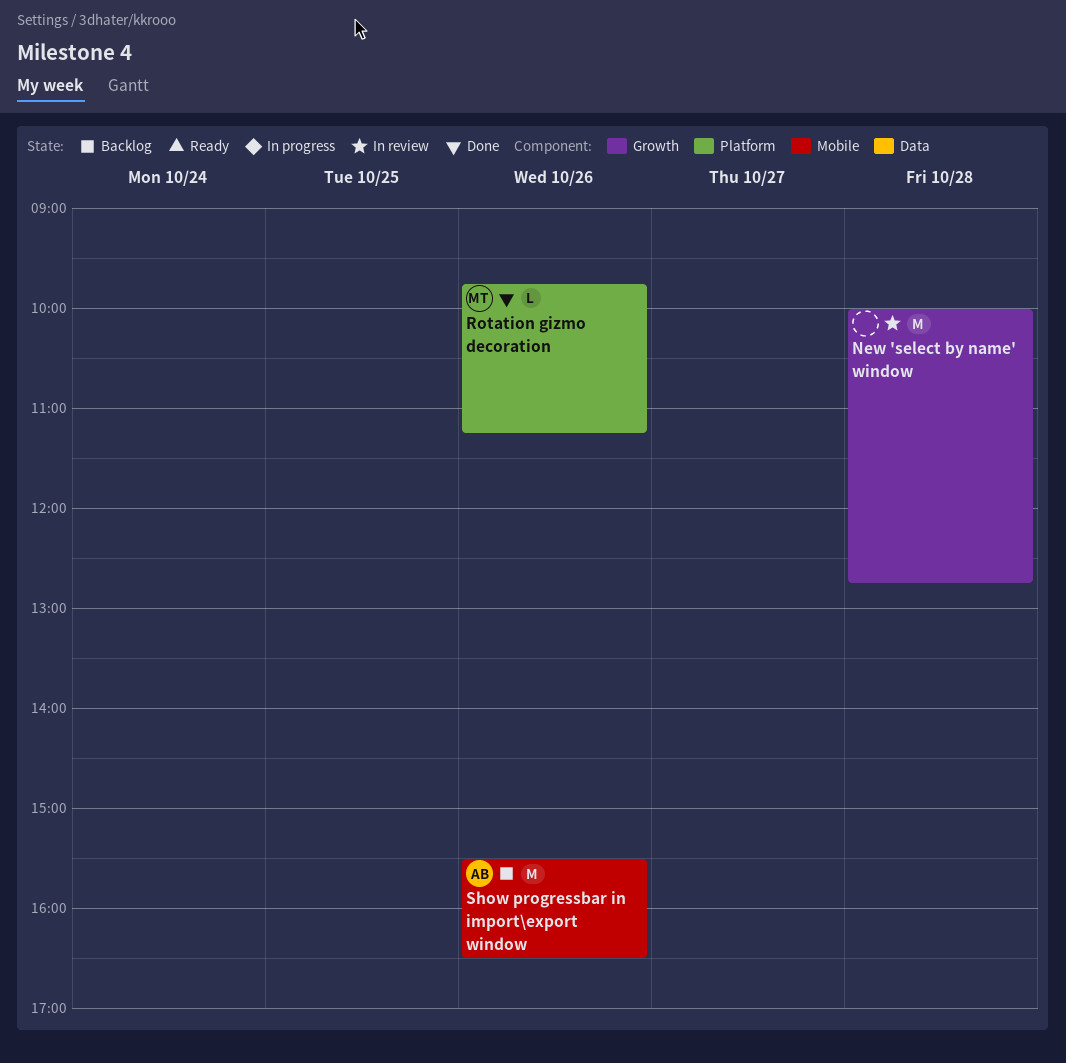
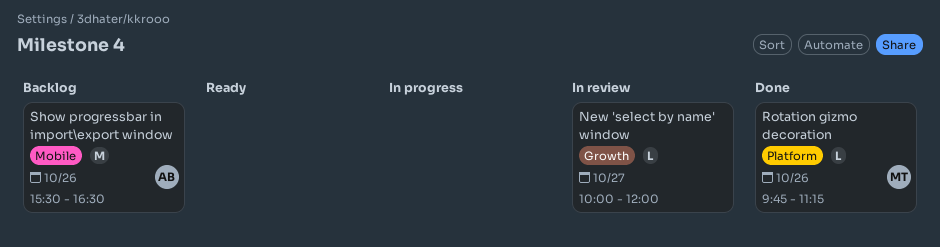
New 'select by name' window, estimate: M -> L
New 'select by name' window, day: Oct 28 -> Oct 27
New 'select by name' window, ends: 12:45 -> 12:00

